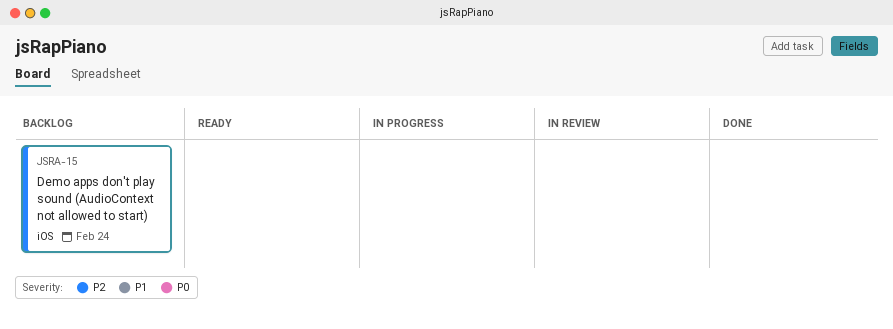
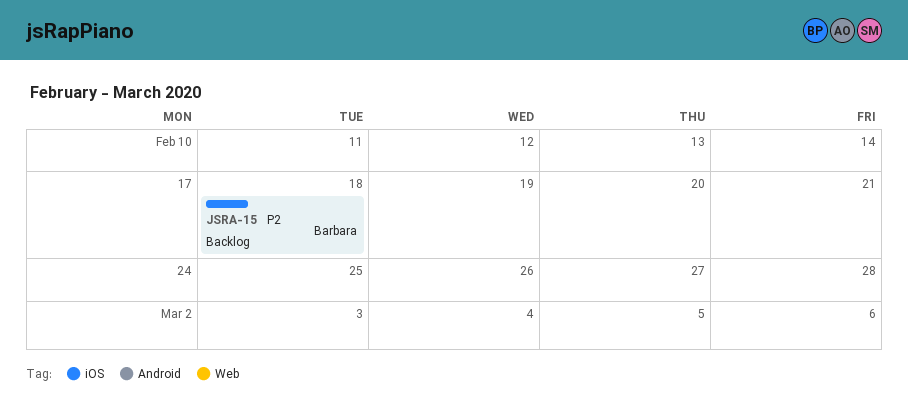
JSRA-15, due: Feb 24 -> Feb 18

